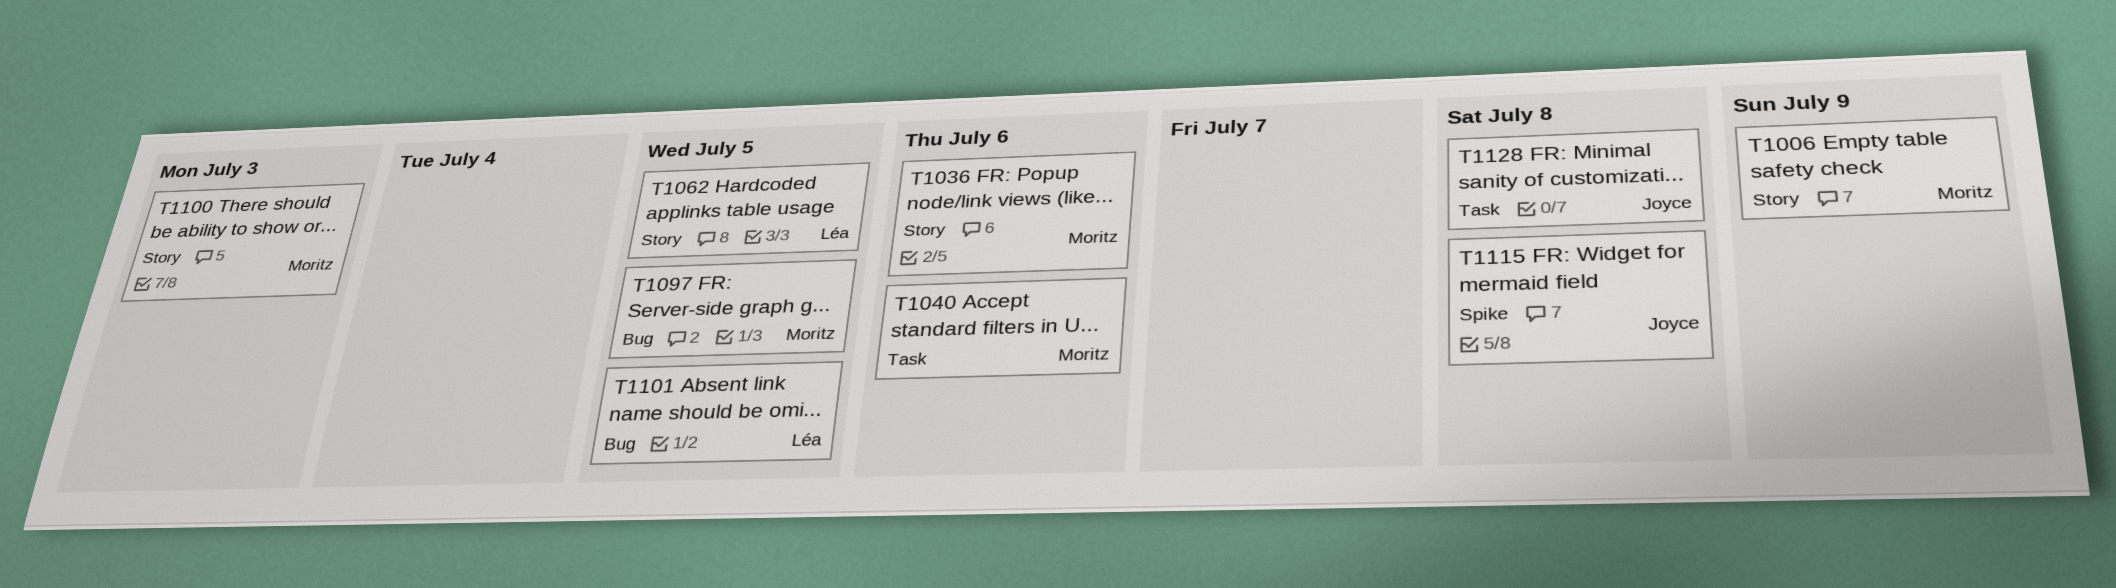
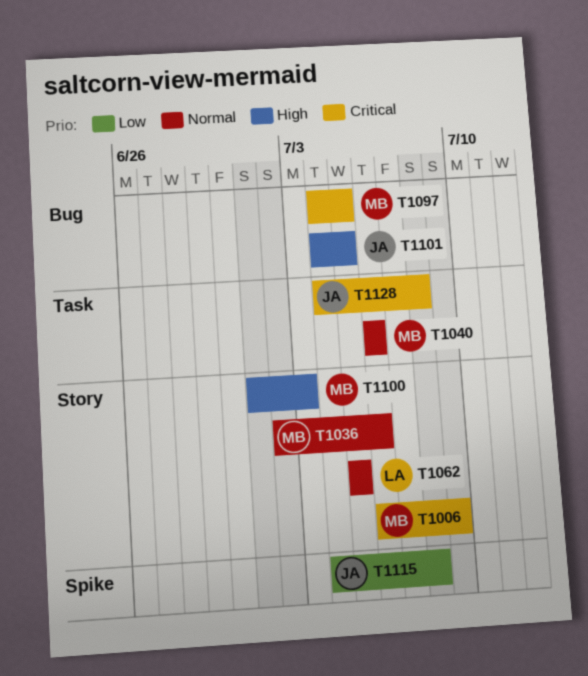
T1101, owner: Léa -> Joyce

